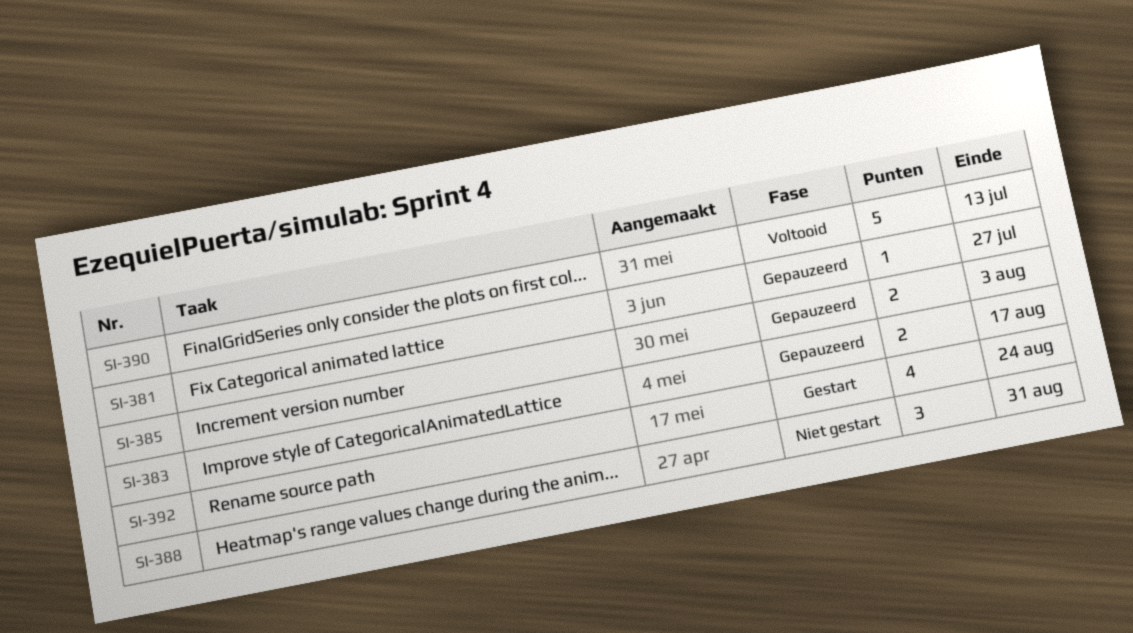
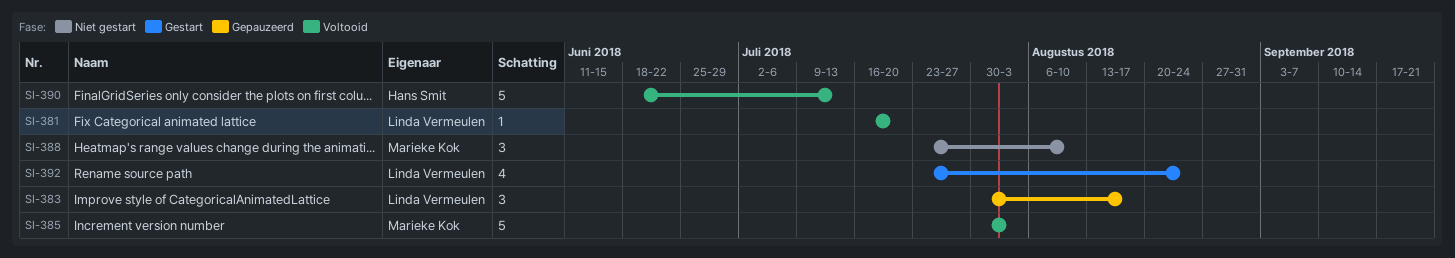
SI-381, status: Gepauzeerd -> Voltooid
SI-381, due: Jul 27 -> Jul 20
SI-383, estimate: 2 -> 3
SI-385, status: Gepauzeerd -> Voltooid
SI-385, estimate: 2 -> 5
SI-388, due: Aug 31 -> Aug 10

